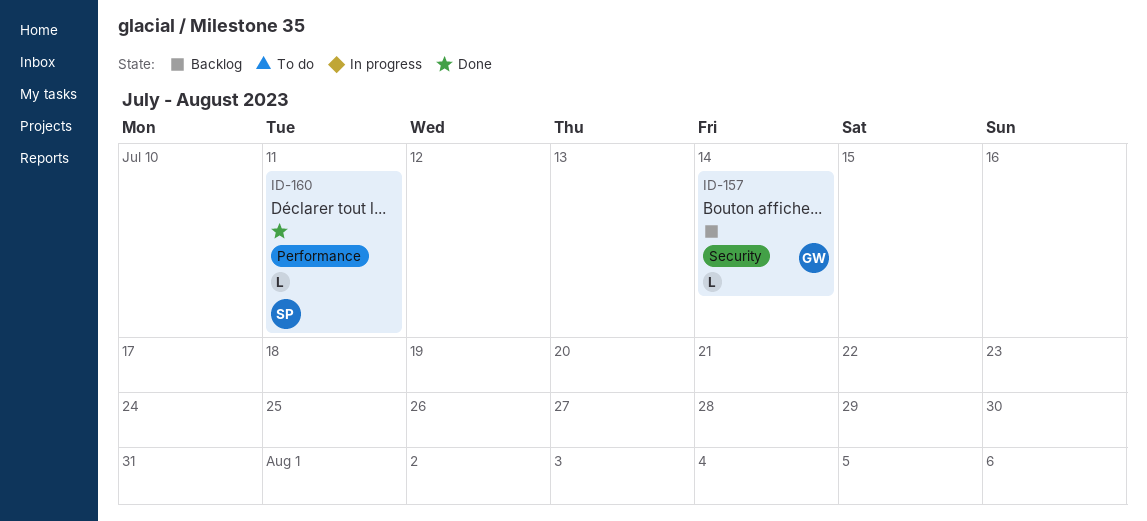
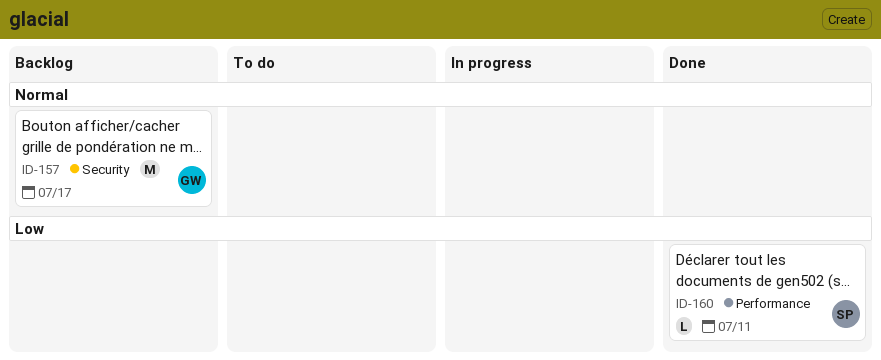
ID-157, estimate: L -> M
ID-157, due: Jul 14 -> Jul 17

